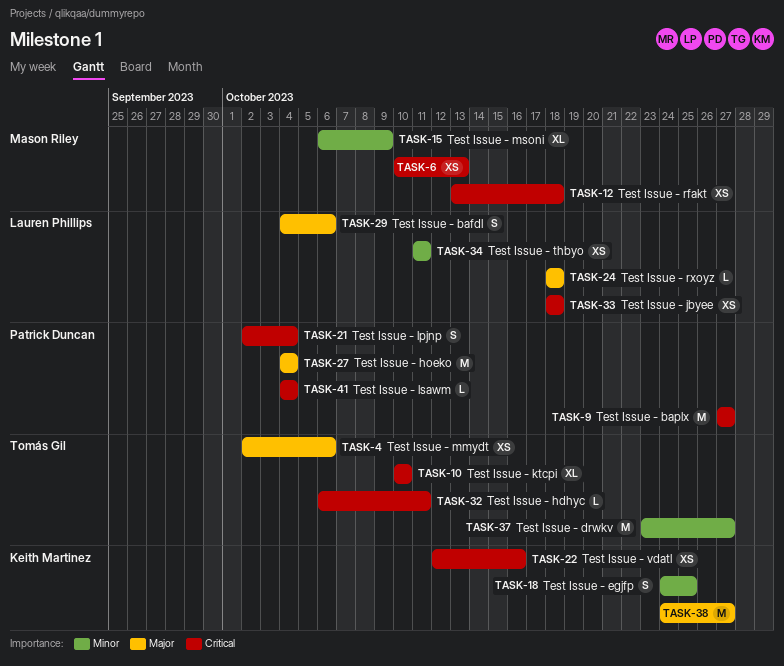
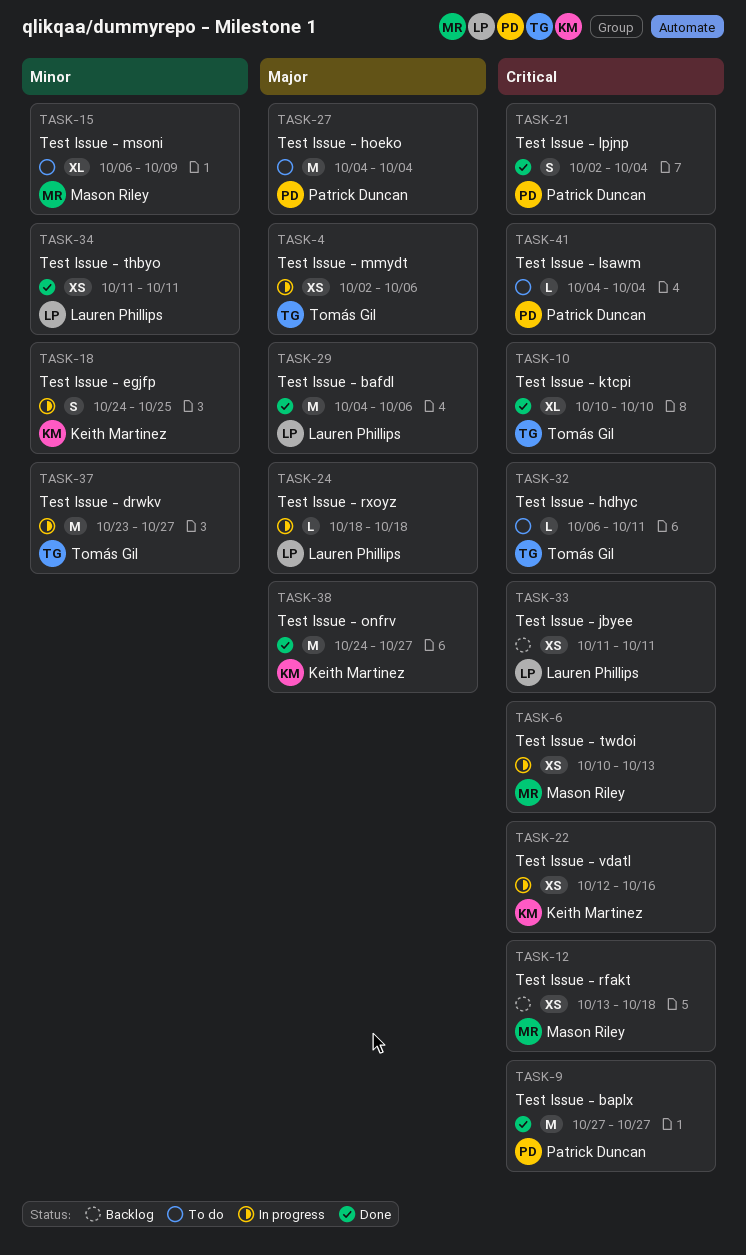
TASK-29, estimate: S -> M
TASK-33, start: Oct 18 -> Oct 11
TASK-33, due: Oct 18 -> Oct 11

